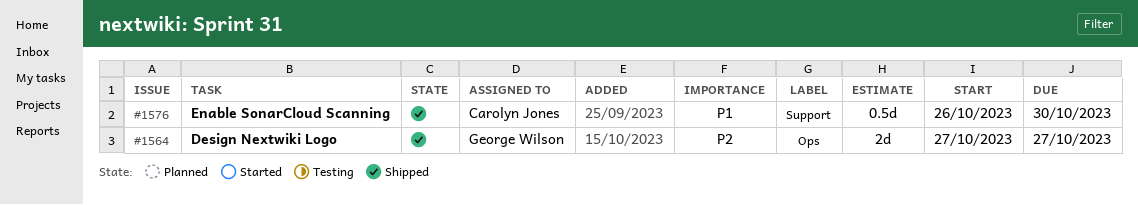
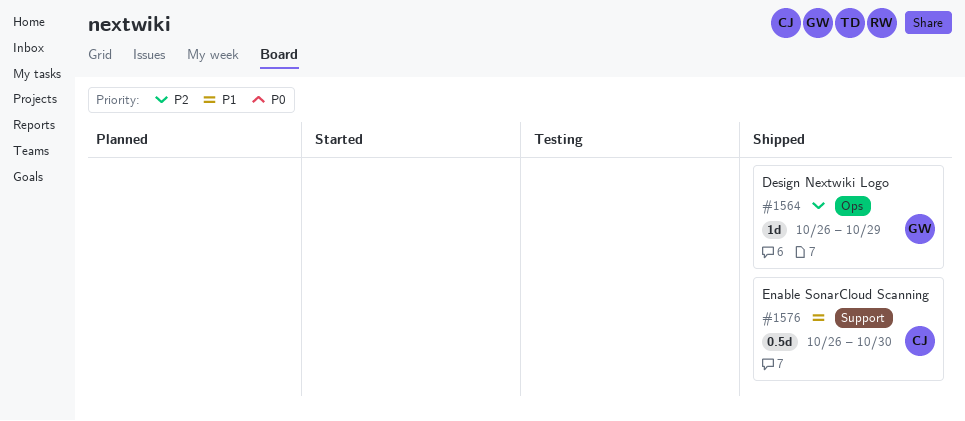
#1564, estimate: 2d -> 1d
#1564, start: Oct 27 -> Oct 26
#1564, due: Oct 27 -> Oct 29

